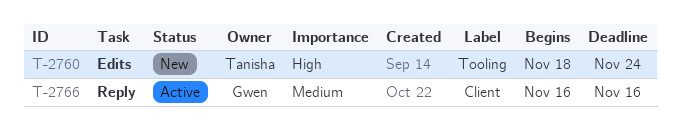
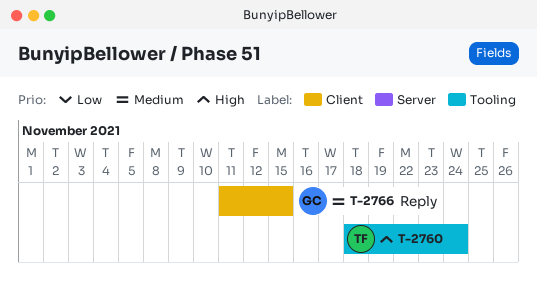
T-2766, start: Nov 16 -> Nov 11
T-2766, due: Nov 16 -> Nov 15

